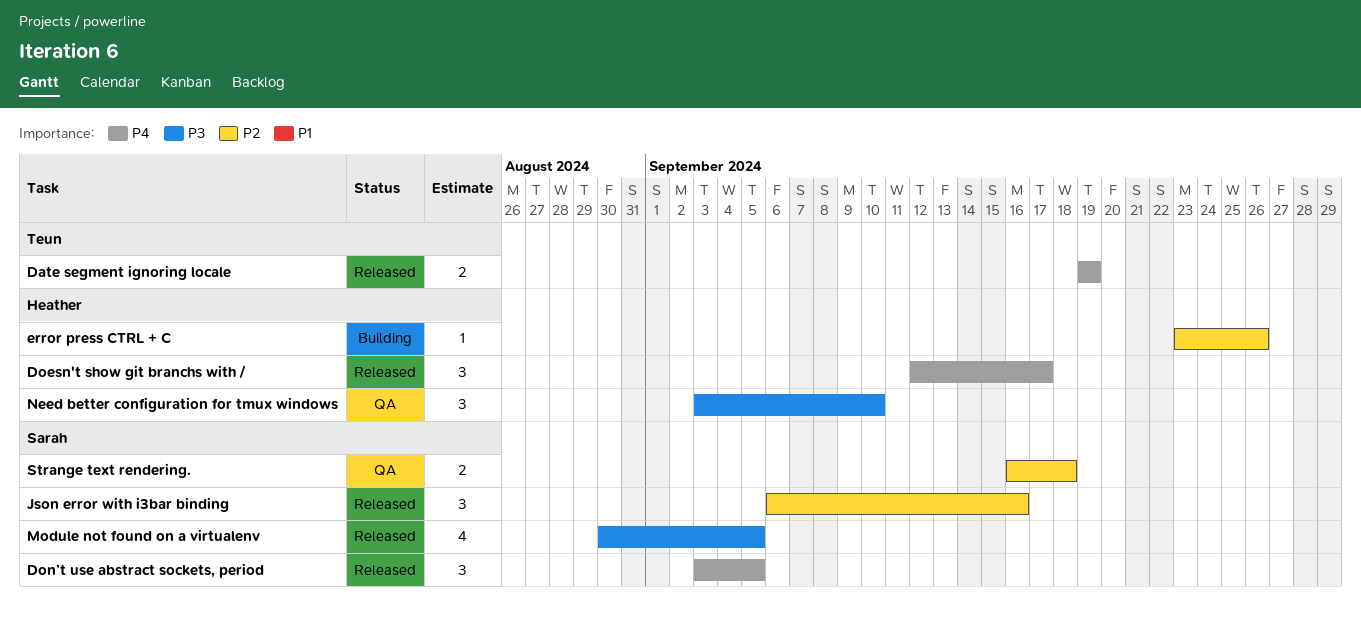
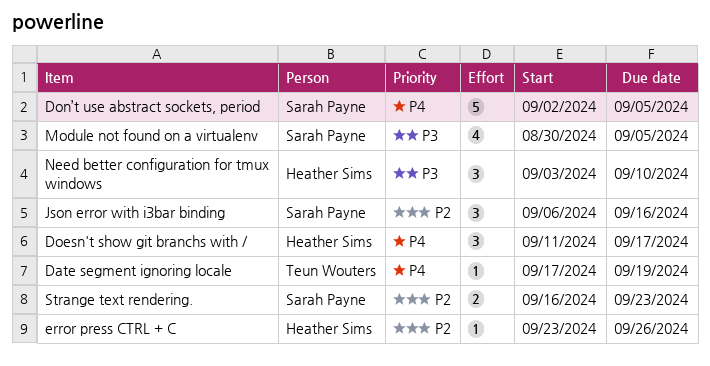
Date segment ignoring locale, estimate: 2 -> 1
Date segment ignoring locale, start: Sep 19 -> Sep 17
Doesn't show git branchs with /, start: Sep 12 -> Sep 11
Don’t use abstract sockets, period, estimate: 3 -> 5
Don’t use abstract sockets, period, start: Sep 3 -> Sep 2
Strange text rendering., due: Sep 18 -> Sep 23

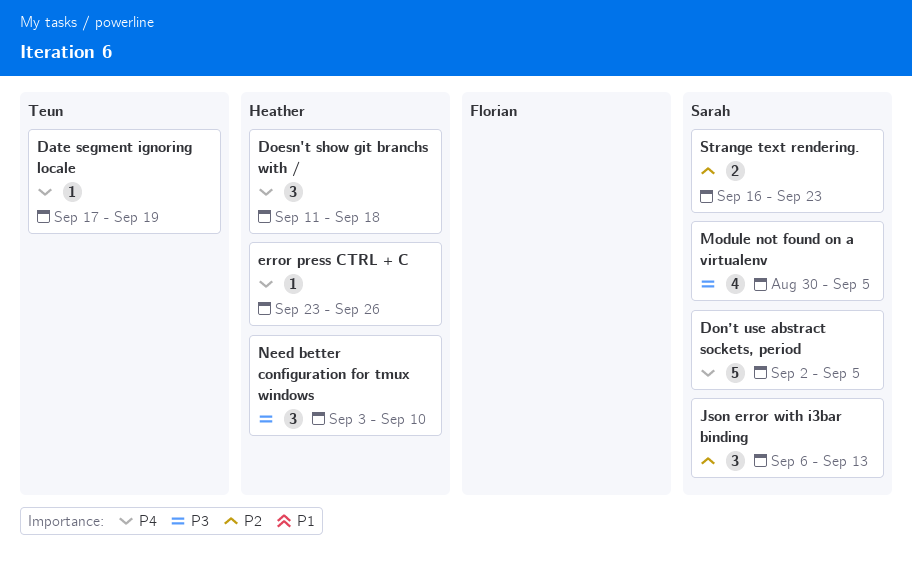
Doesn't show git branchs with /, due: Sep 17 -> Sep 18
error press CTRL + C, priority: P2 -> P4
Json error with i3bar binding, due: Sep 16 -> Sep 13

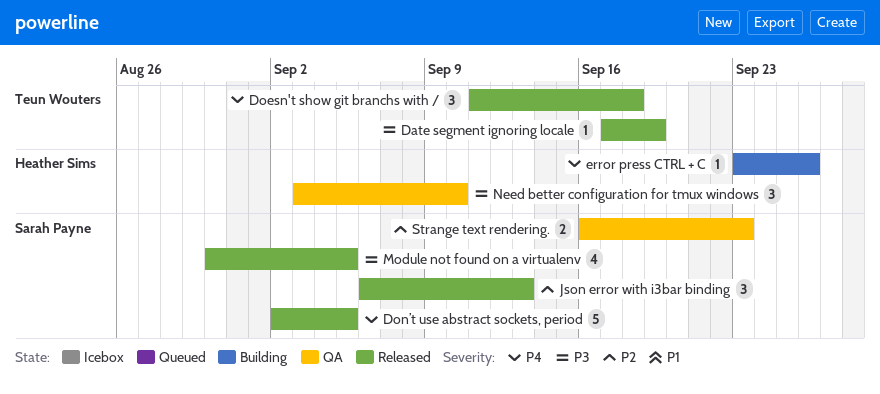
Date segment ignoring locale, priority: P4 -> P3
Doesn't show git branchs with /, owner: Heather Sims -> Teun Wouters

